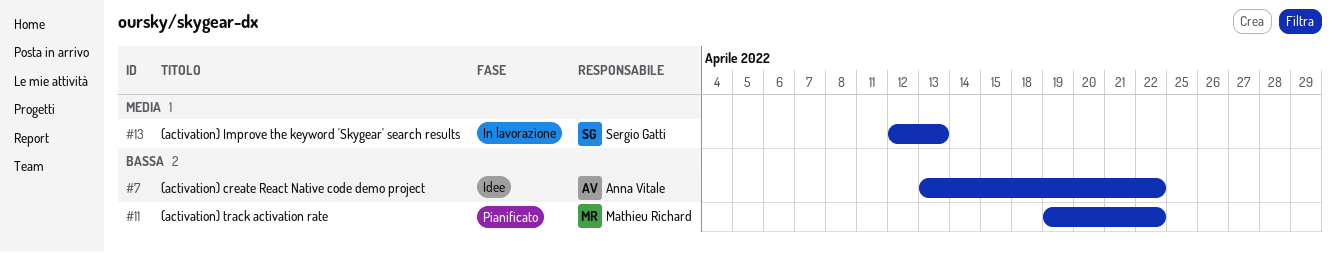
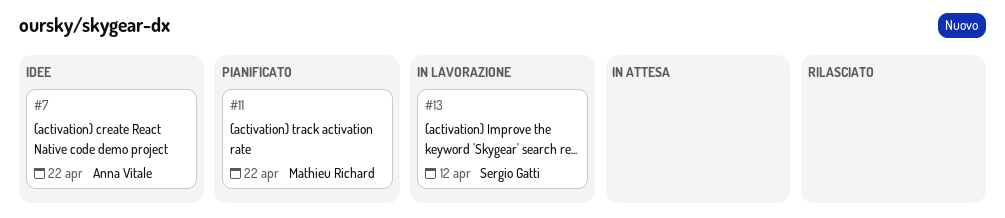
#13, due: Apr 13 -> Apr 12

